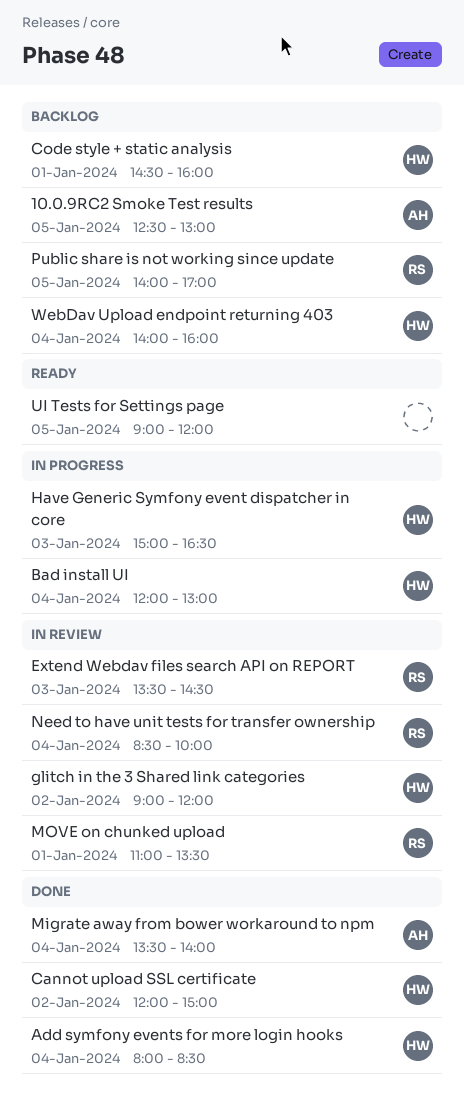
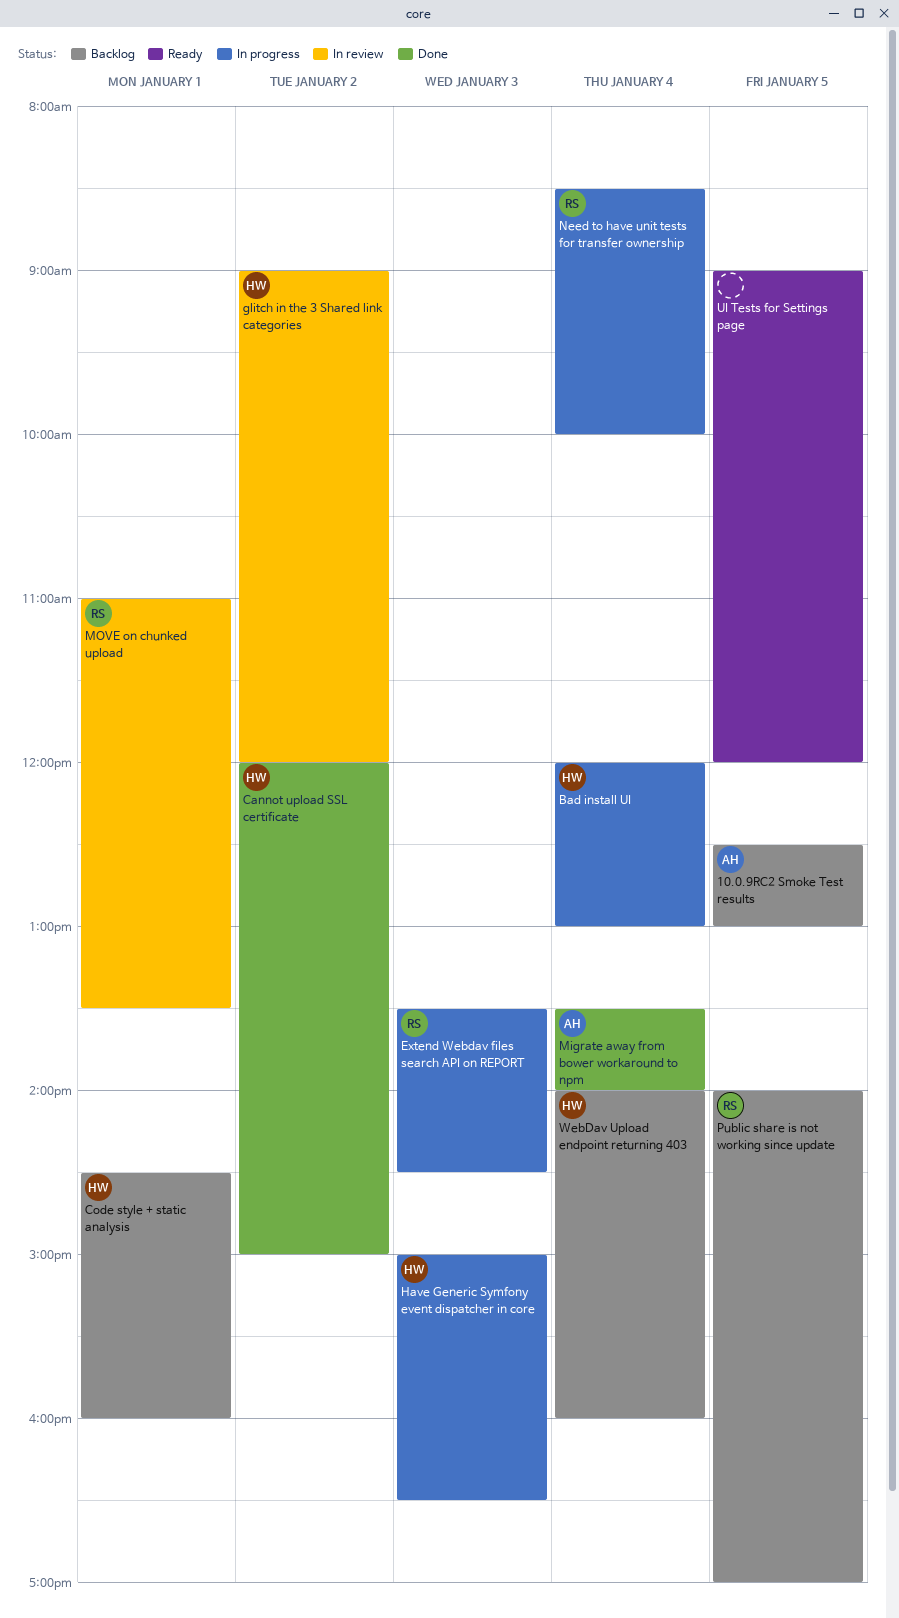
Add symfony events for more login hooks: present -> none
Extend Webdav files search API on REPORT, status: In review -> In progress
Need to have unit tests for transfer ownership, status: In review -> In progress

